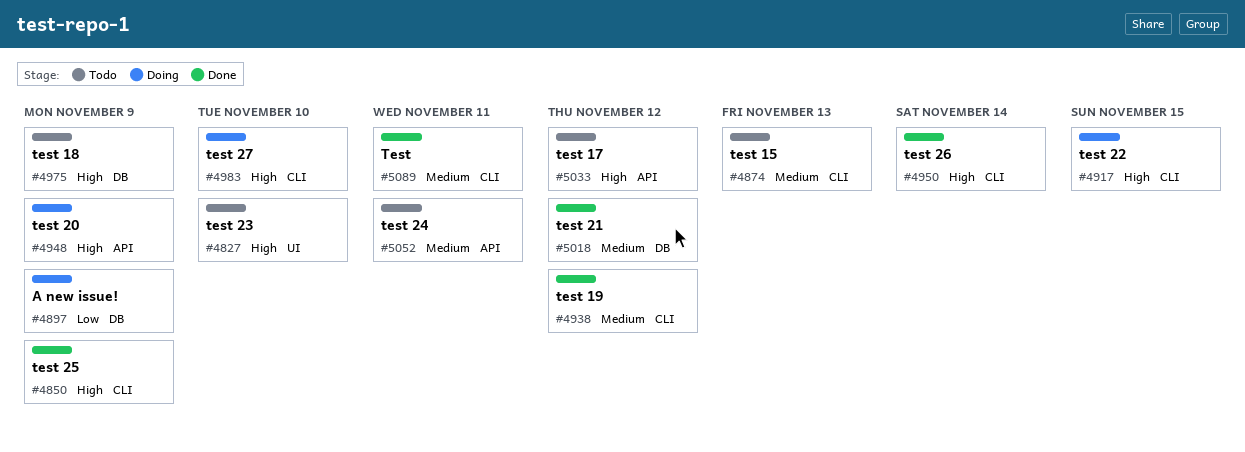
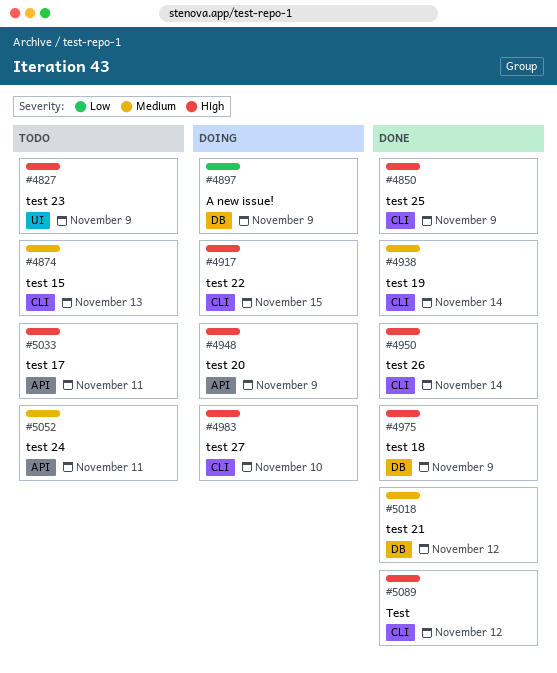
#4827, due: Nov 10 -> Nov 9
#4938, due: Nov 12 -> Nov 14
#4975, status: Todo -> Done
#5033, due: Nov 12 -> Nov 11
#5089, priority: Medium -> High
#5089, due: Nov 11 -> Nov 12

